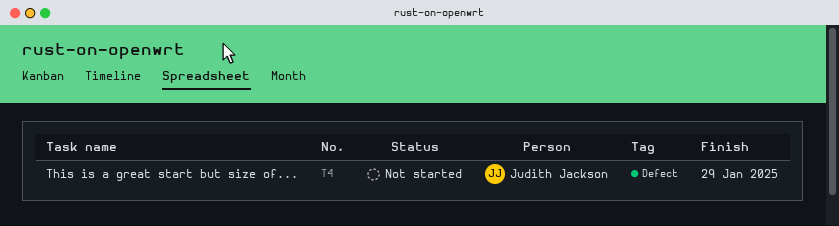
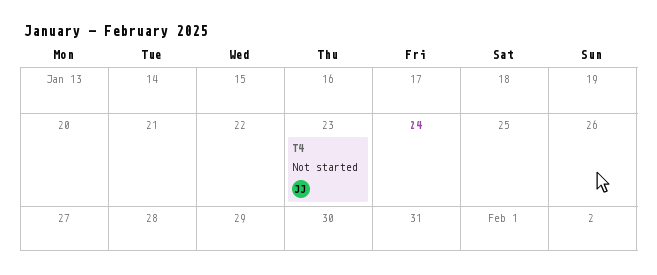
T4, due: Jan 29 -> Jan 23

